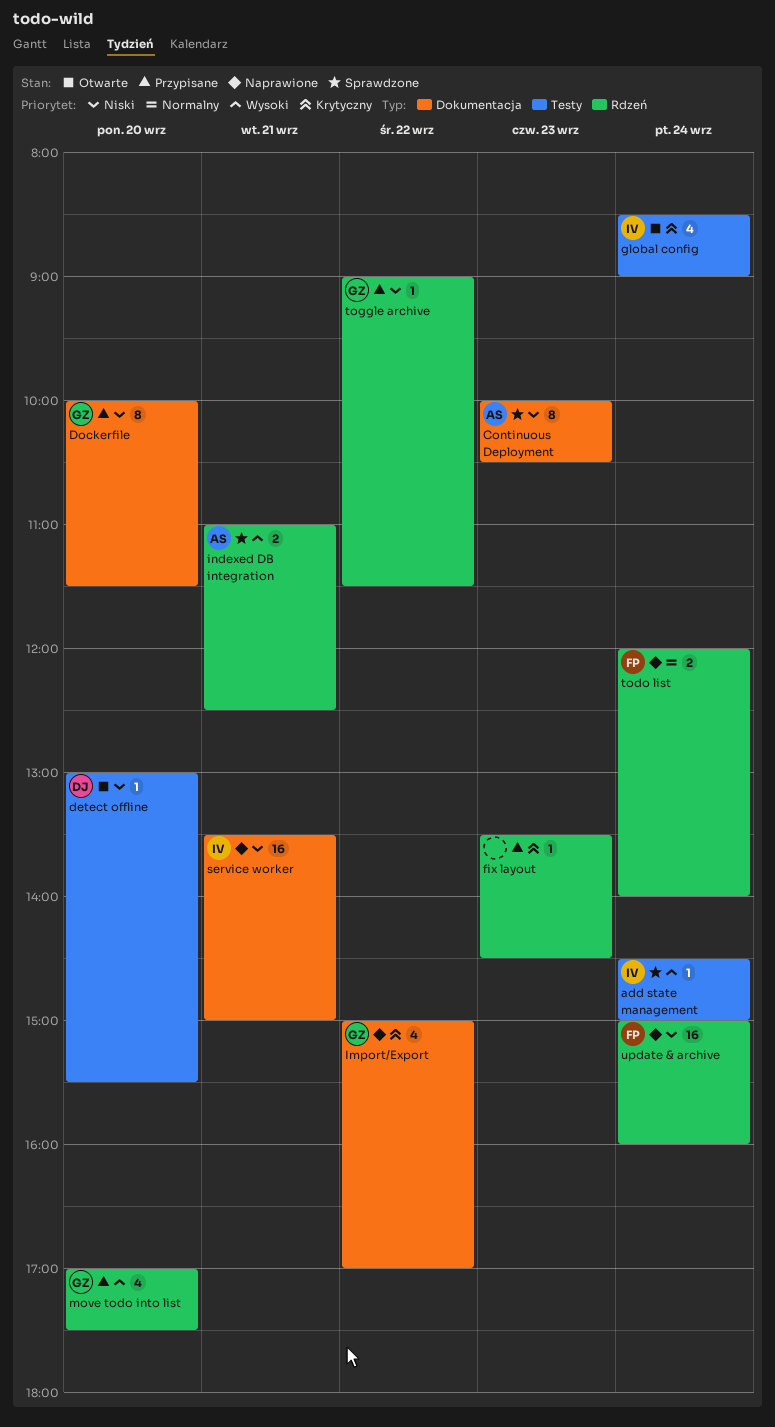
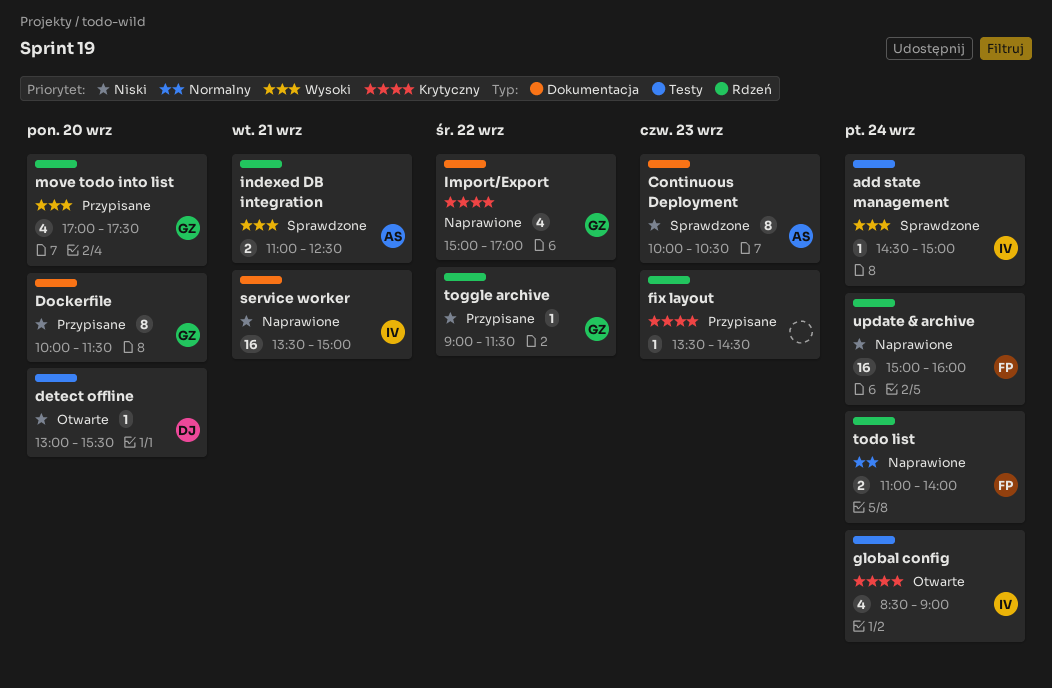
todo list, begins: 12:00 -> 11:00

